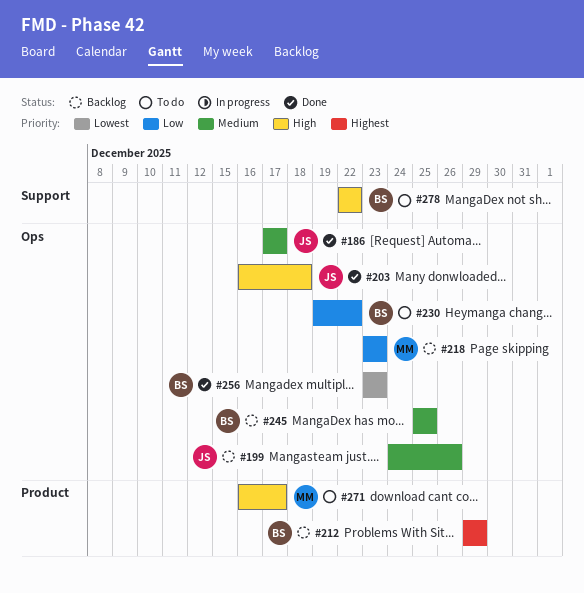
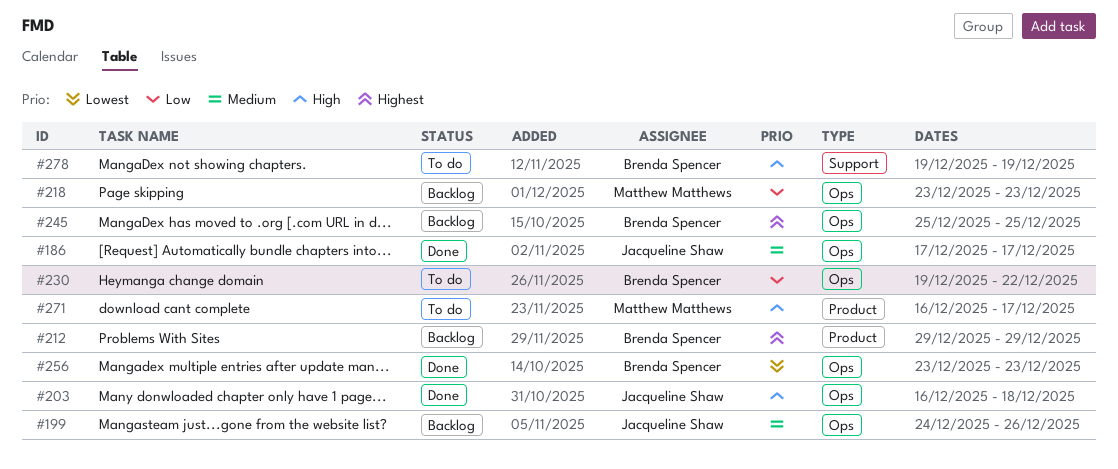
#245, priority: Medium -> Highest
#278, start: Dec 22 -> Dec 19
#278, due: Dec 22 -> Dec 19

